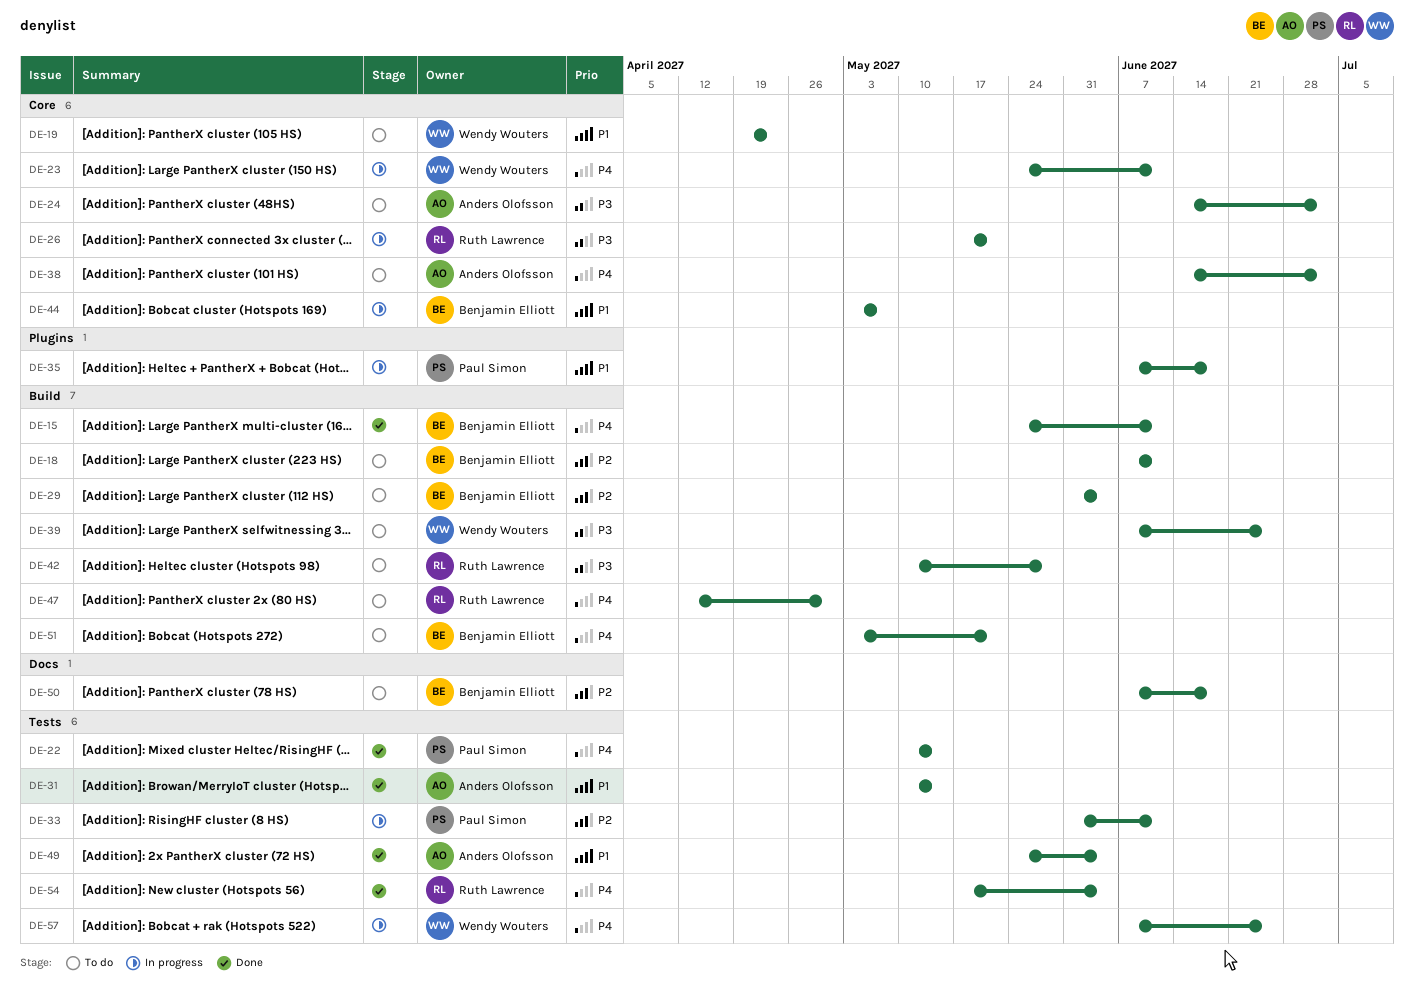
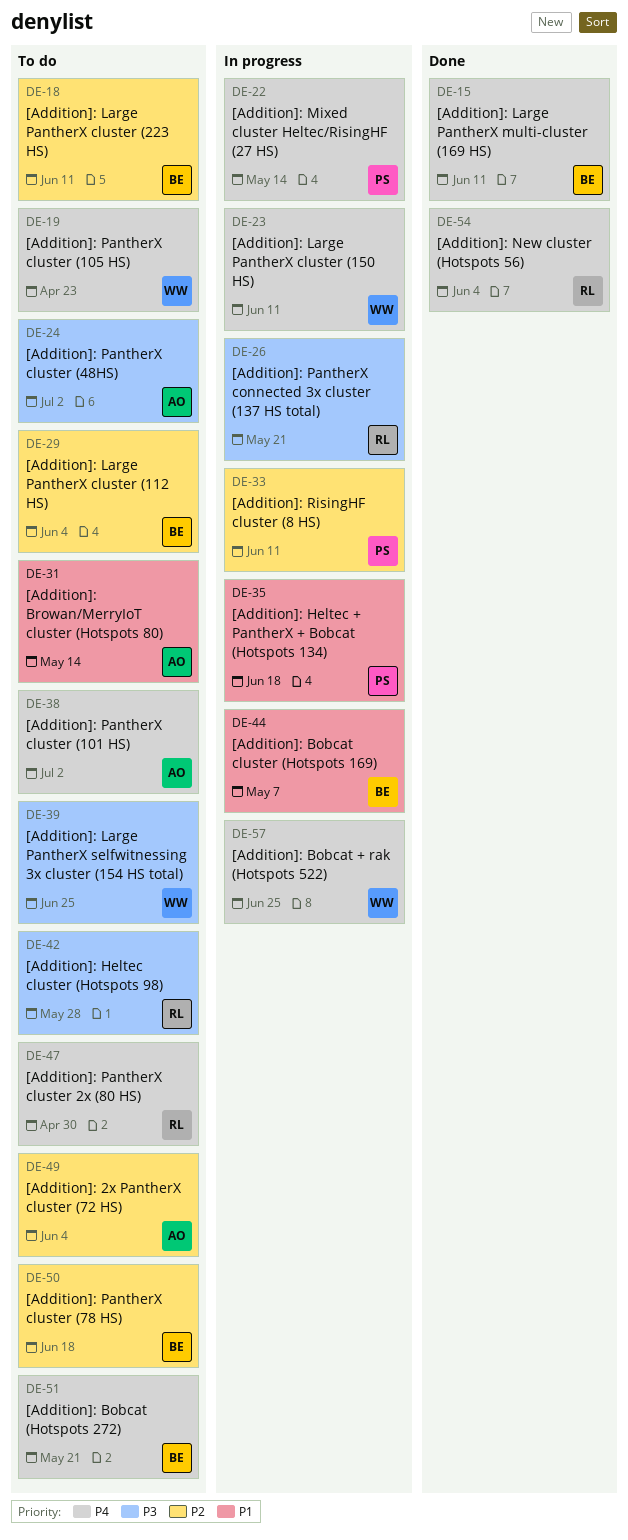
DE-19, priority: P1 -> P4
DE-22, status: Done -> In progress
DE-31, status: Done -> To do
DE-49, status: Done -> To do
DE-49, priority: P1 -> P2

